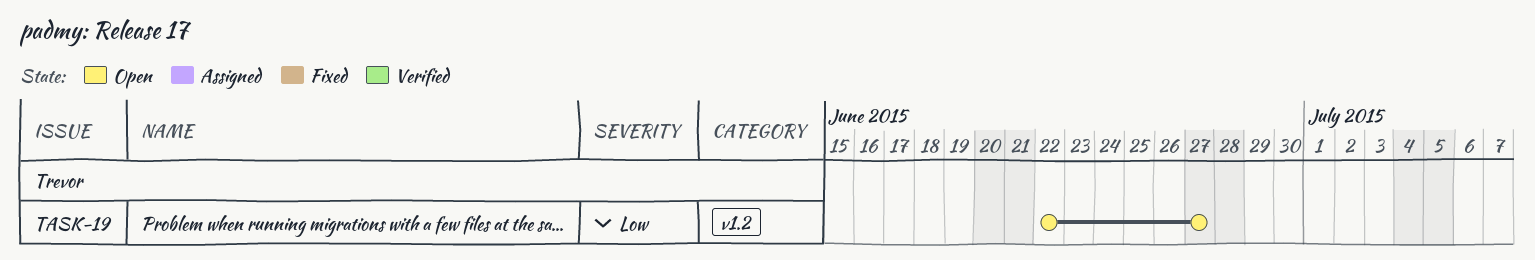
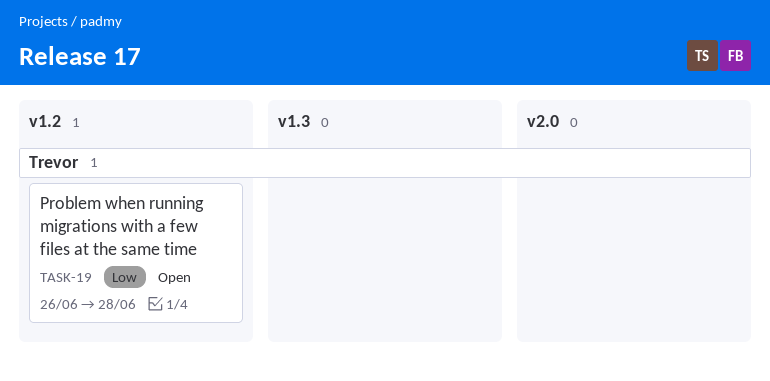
TASK-19, start: Jun 22 -> Jun 26
TASK-19, due: Jun 27 -> Jun 28

